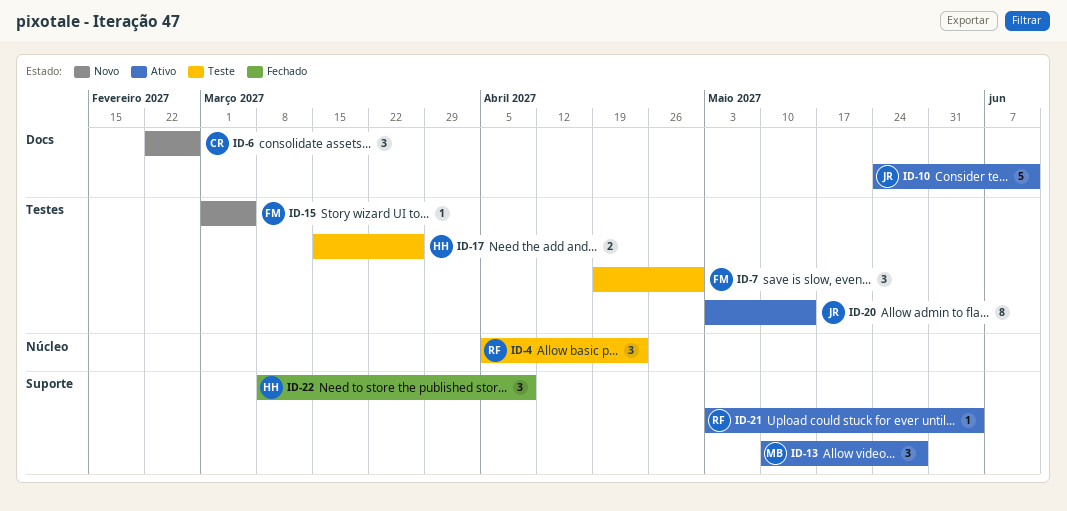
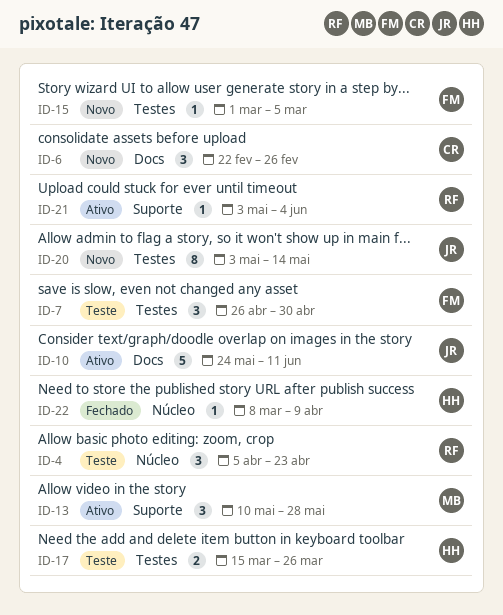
ID-7, start: Apr 19 -> Apr 26
ID-20, status: Ativo -> Novo
ID-22, label: Suporte -> Núcleo
ID-22, estimate: 3 -> 1

